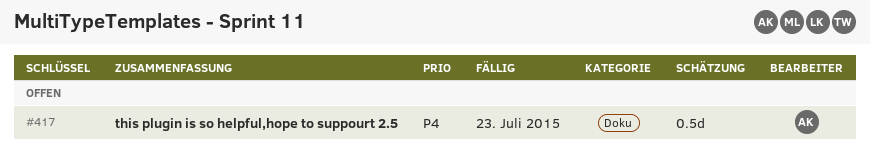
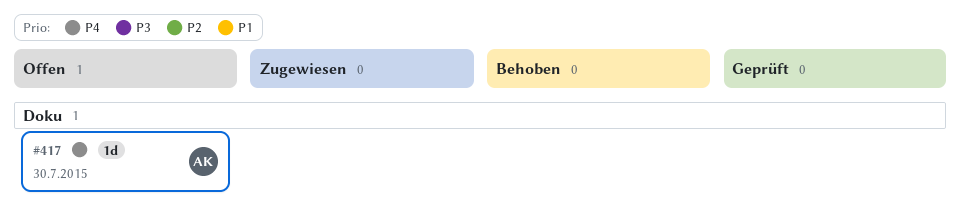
#417, estimate: 0.5d -> 1d
#417, due: Jul 23 -> Jul 30

